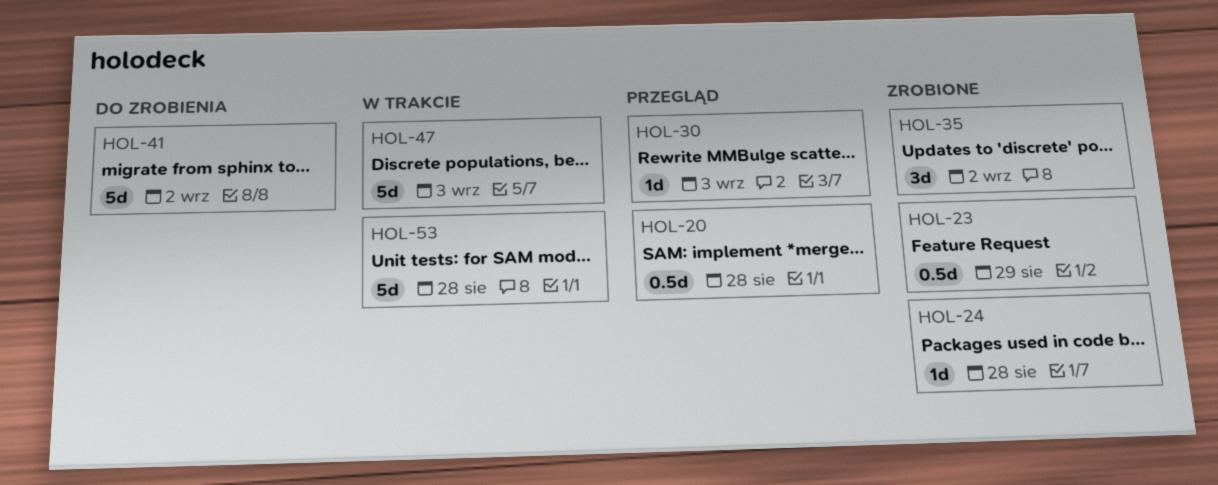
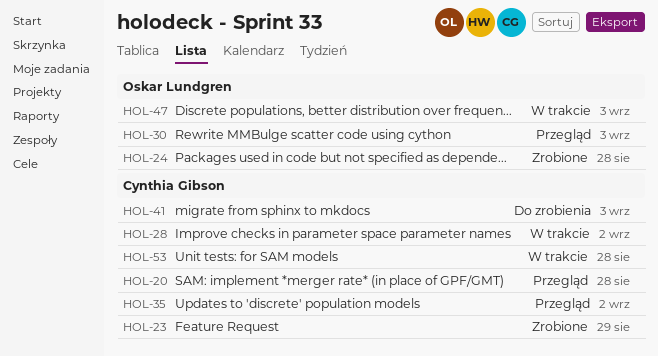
HOL-28: none -> present
HOL-35, status: Zrobione -> Przegląd
HOL-41, due: Sep 2 -> Sep 3

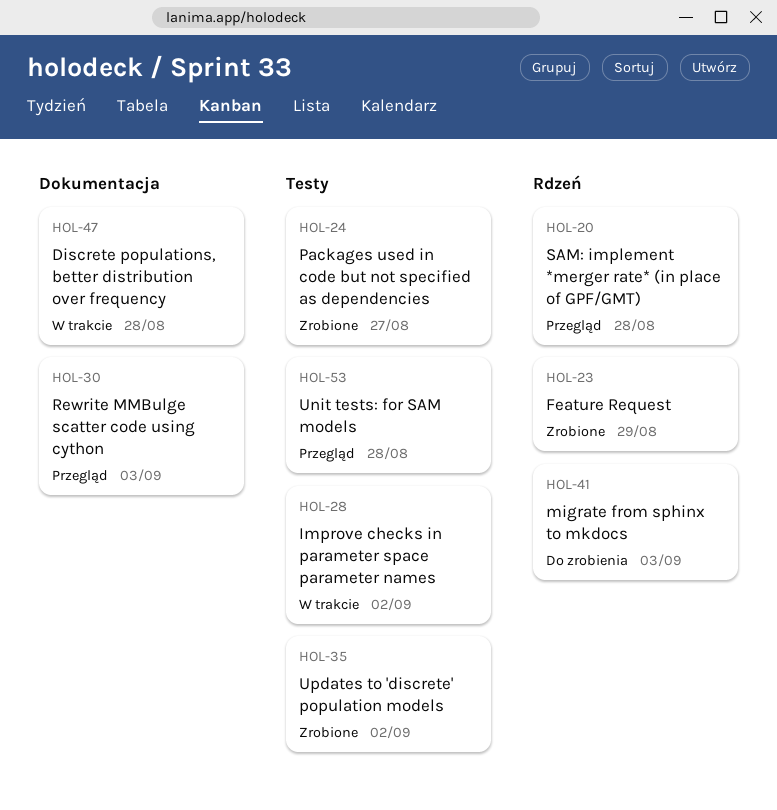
HOL-24, due: Aug 28 -> Aug 27
HOL-35, status: Przegląd -> Zrobione
HOL-47, due: Sep 3 -> Aug 28
HOL-53, status: W trakcie -> Przegląd

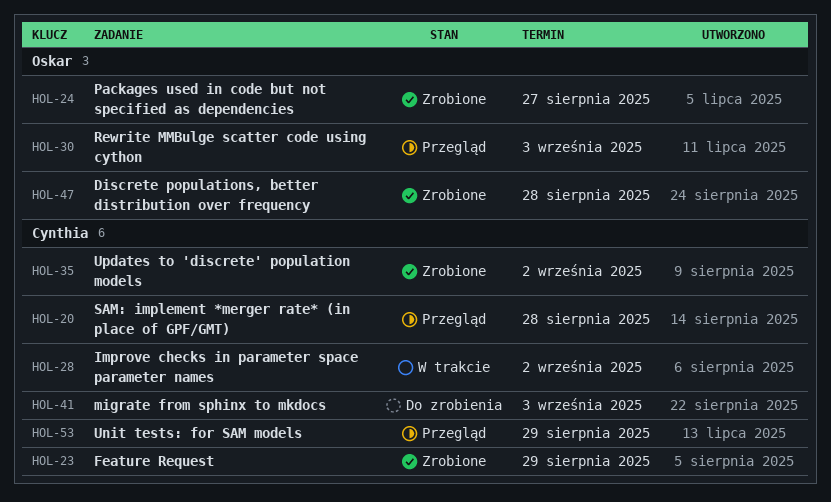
HOL-47, status: W trakcie -> Zrobione
HOL-53, due: Aug 28 -> Aug 29

